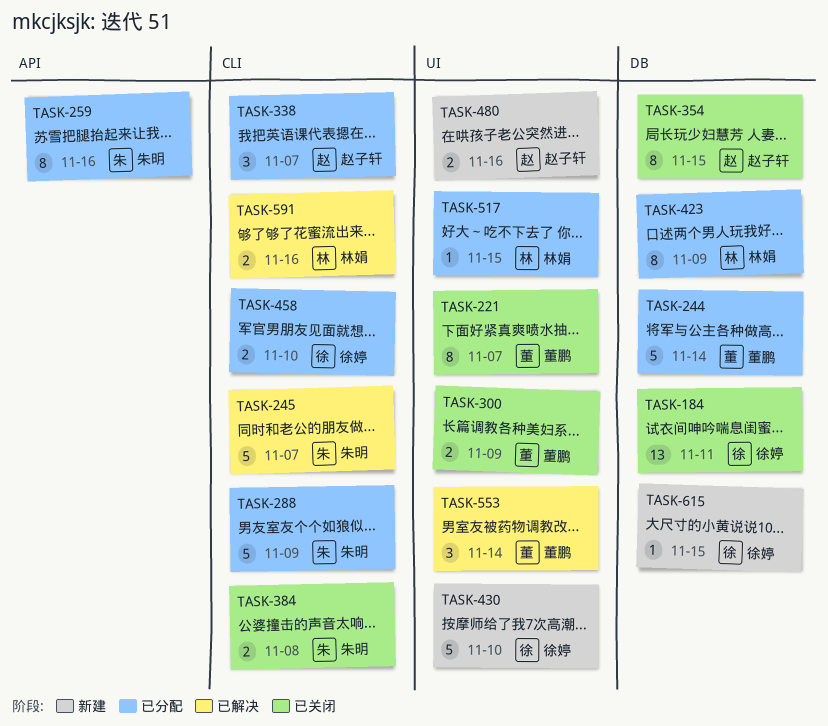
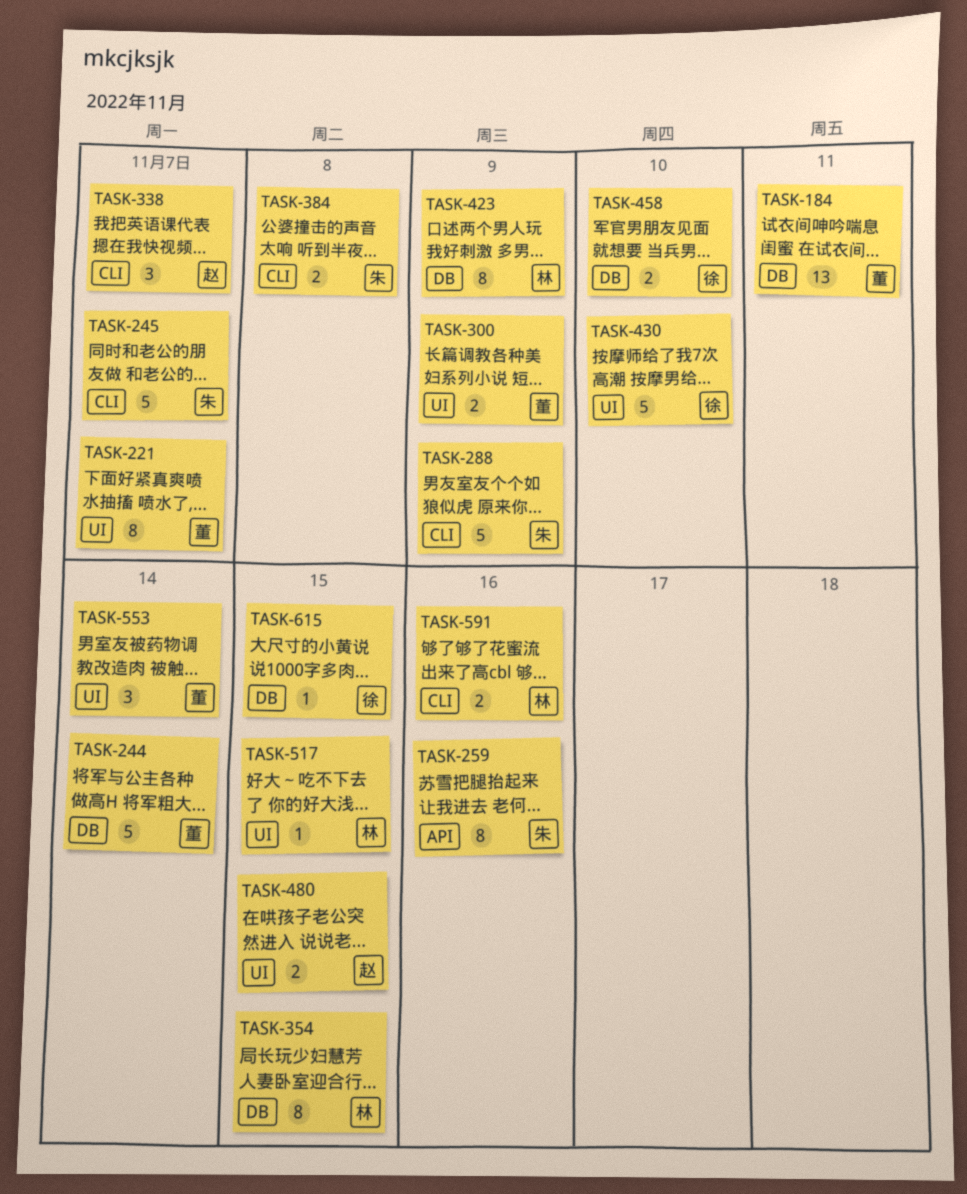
TASK-184, owner: 徐婷 -> 董鹏
TASK-354, owner: 赵子轩 -> 林娟
TASK-458, label: CLI -> DB
TASK-480, due: Nov 16 -> Nov 15

